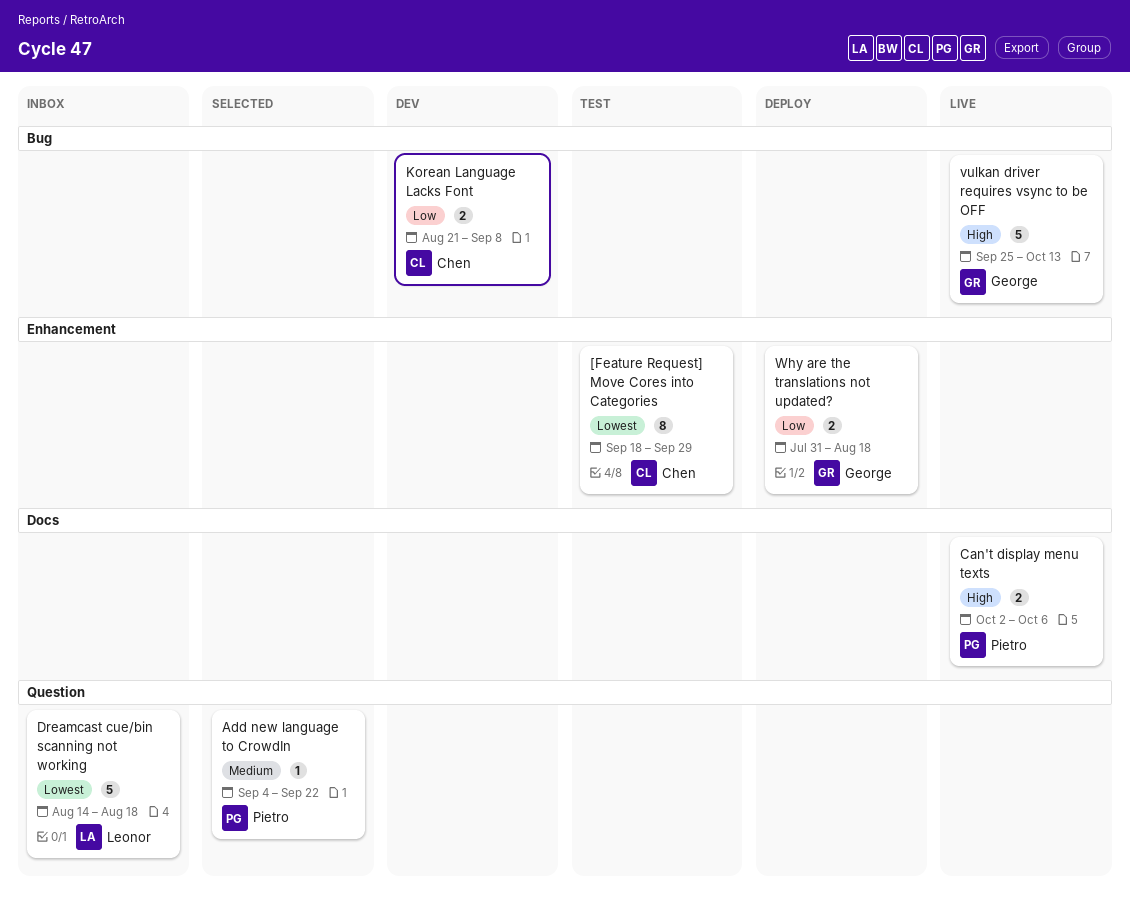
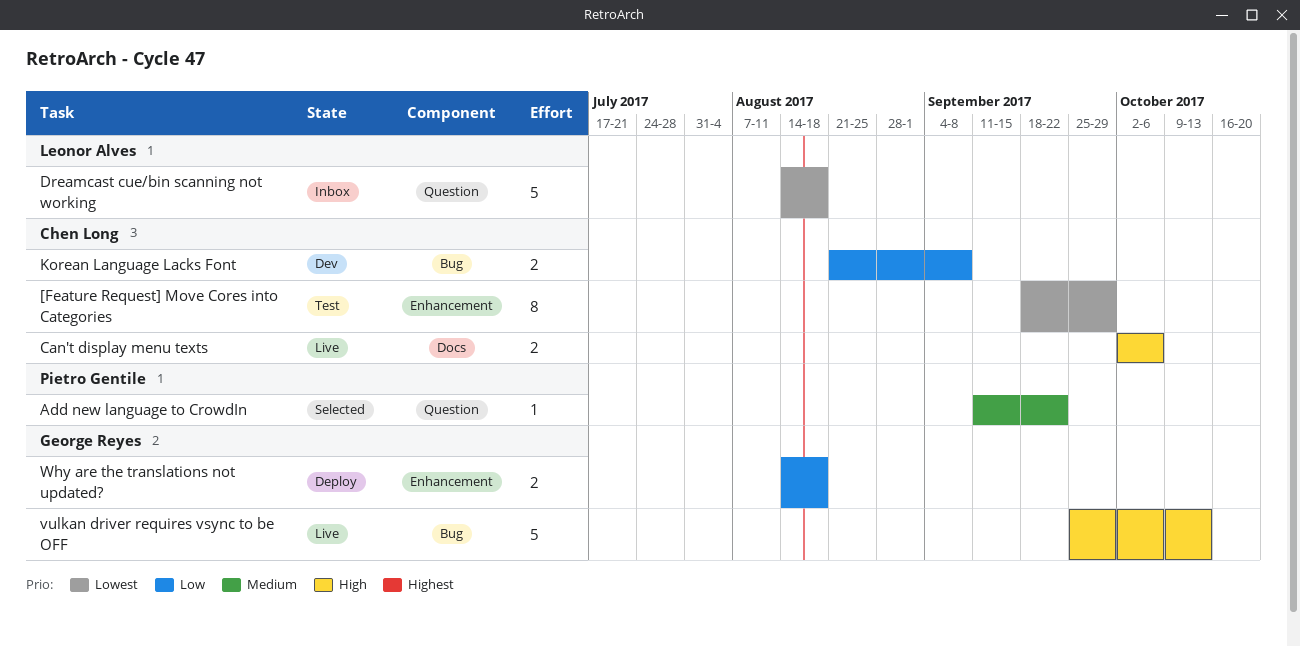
Add new language to CrowdIn, start: Sep 4 -> Sep 11
Can't display menu texts, owner: Pietro Gentile -> Chen Long
Why are the translations not updated?, start: Jul 31 -> Aug 14

